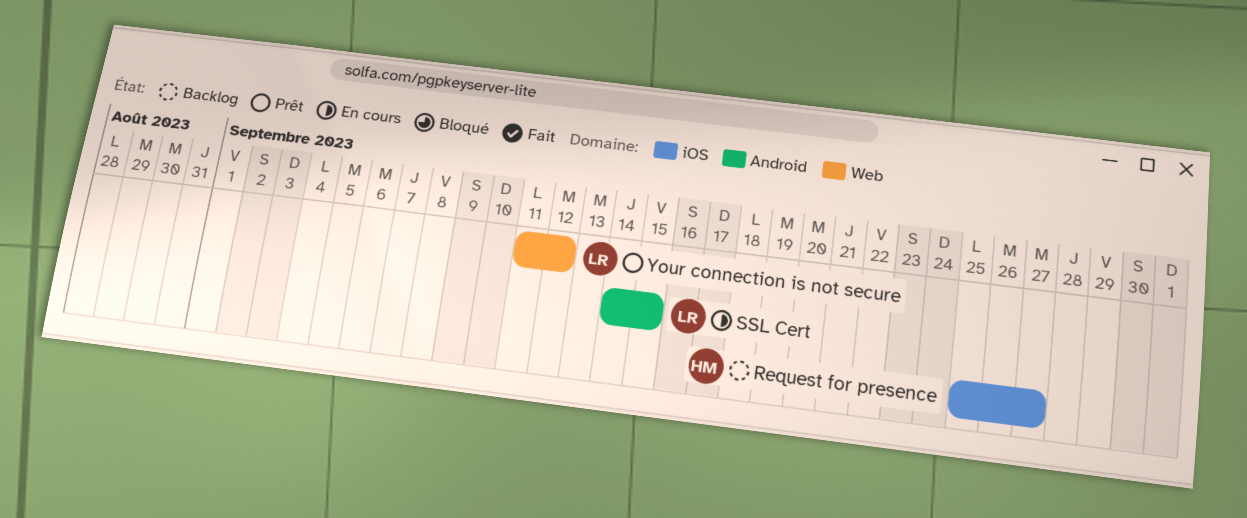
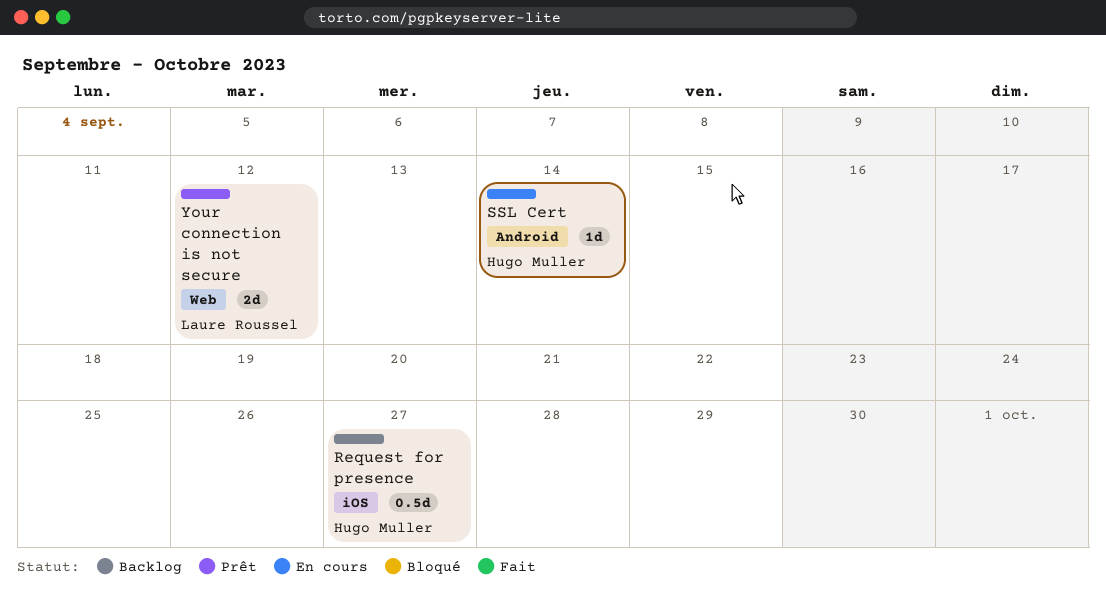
SSL Cert, owner: Laure Roussel -> Hugo Muller
SSL Cert, due: Sep 15 -> Sep 14

